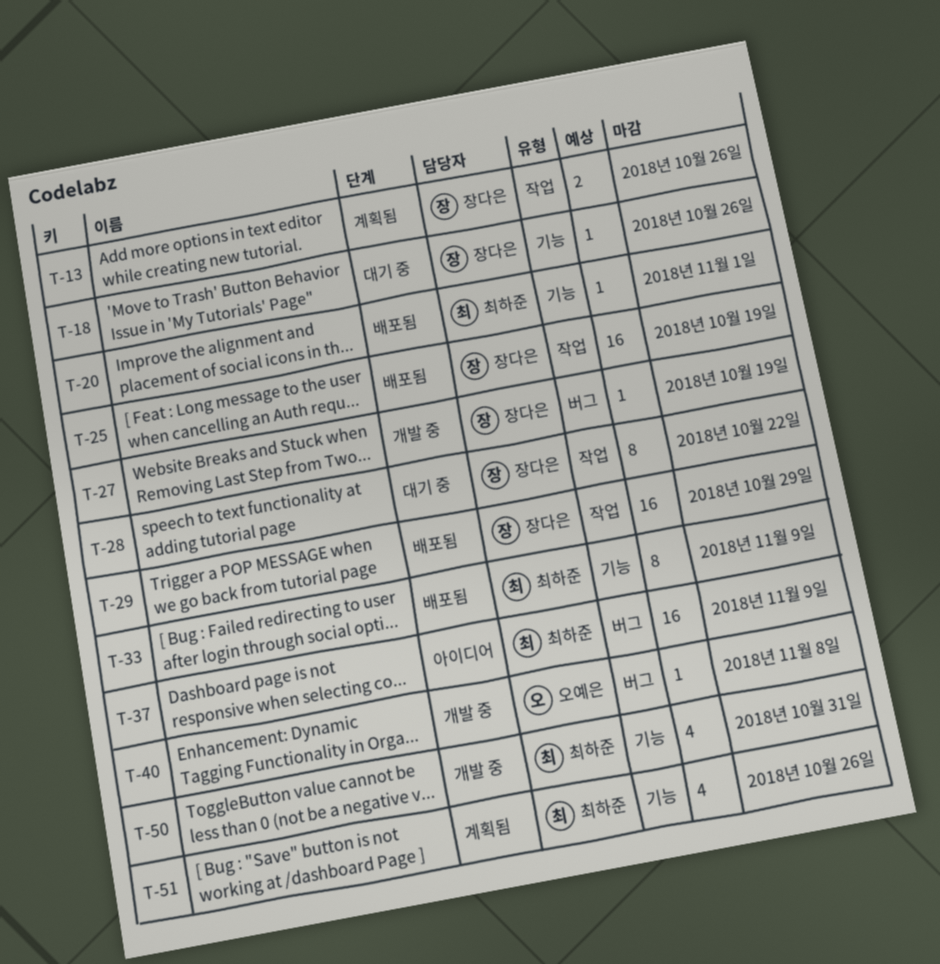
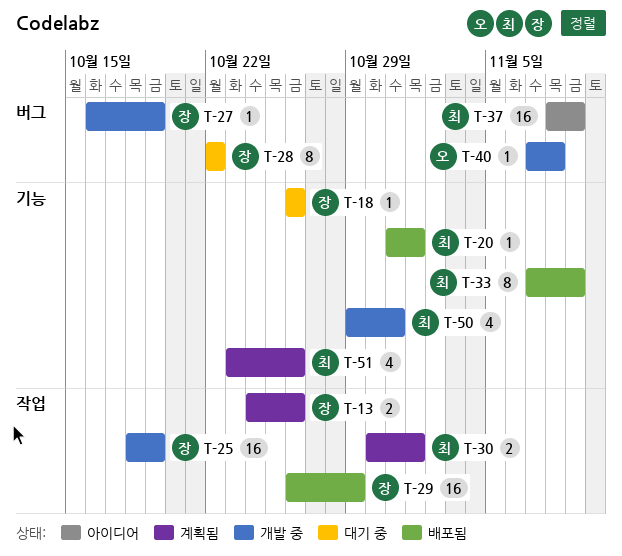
T-25, status: 배포됨 -> 개발 중
T-28, label: 작업 -> 버그
T-30: none -> present

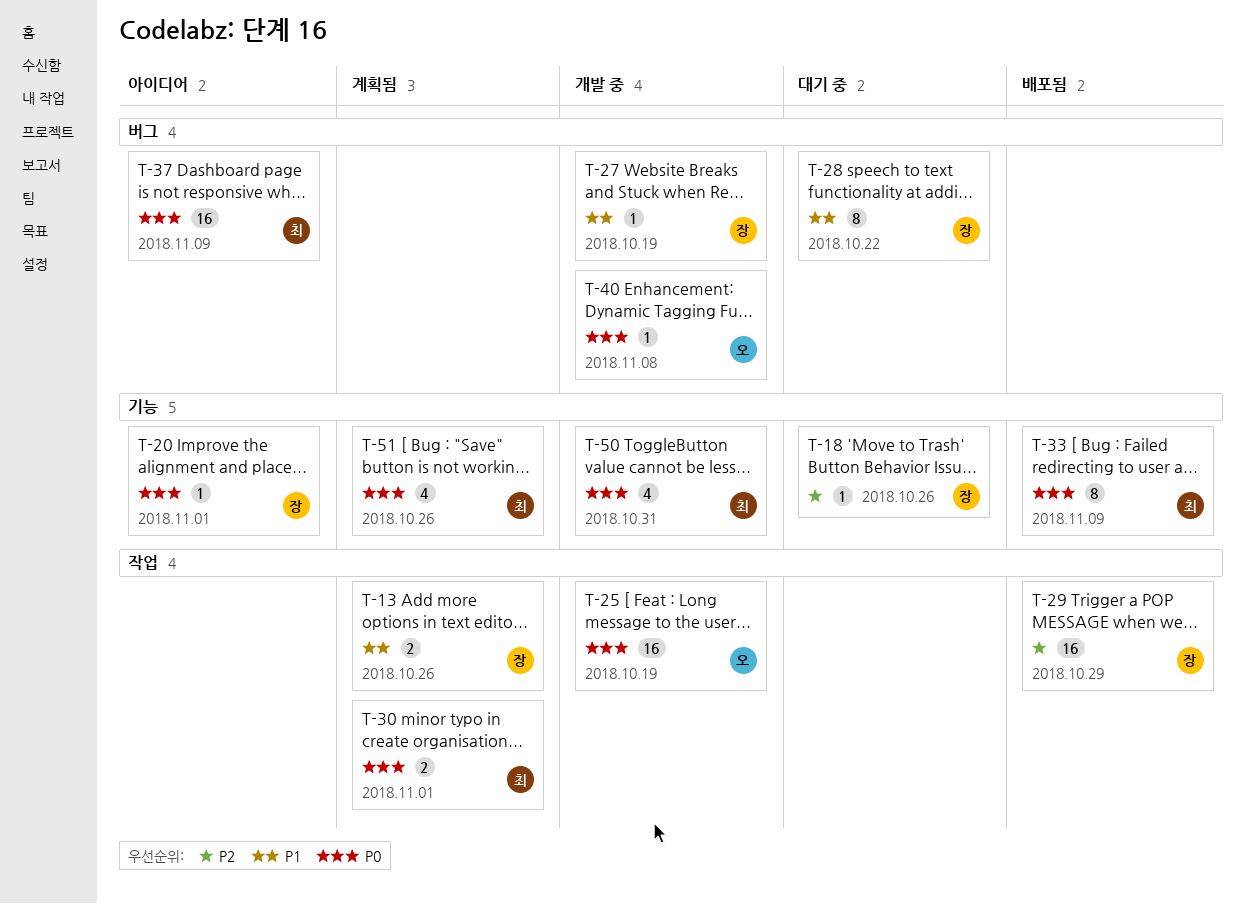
T-20, status: 배포됨 -> 아이디어
T-20, owner: 최 -> 장
T-25, owner: 장 -> 오

